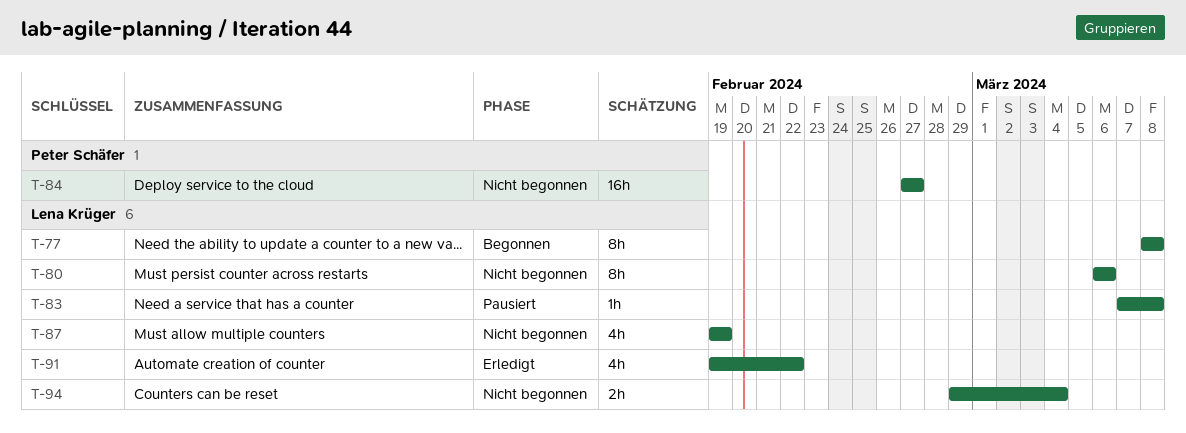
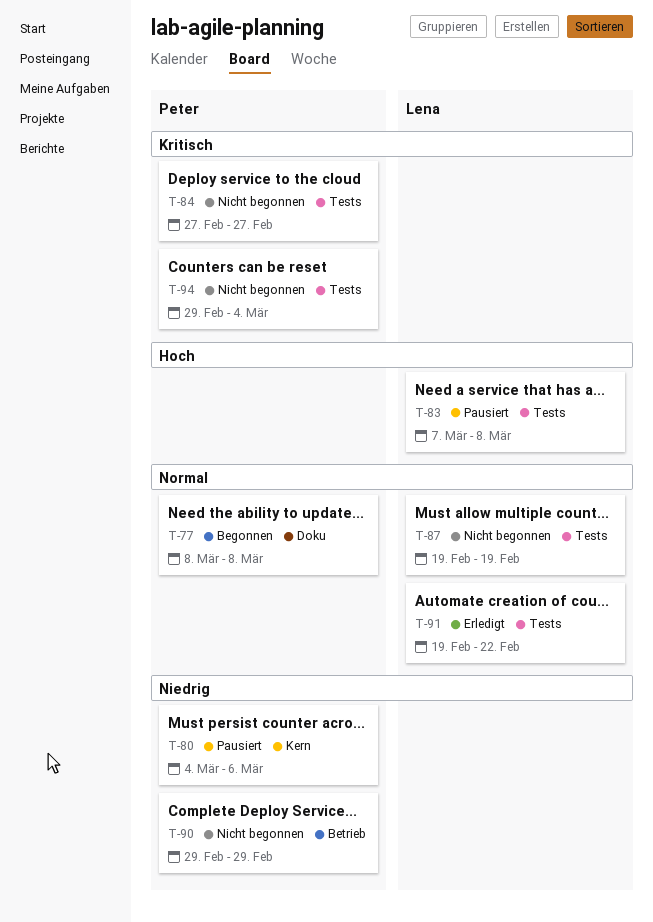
T-77, owner: Lena Krüger -> Peter Schäfer
T-80, status: Nicht begonnen -> Pausiert
T-80, owner: Lena Krüger -> Peter Schäfer
T-80, start: Mar 6 -> Mar 4
T-90: none -> present
T-94, owner: Lena Krüger -> Peter Schäfer

